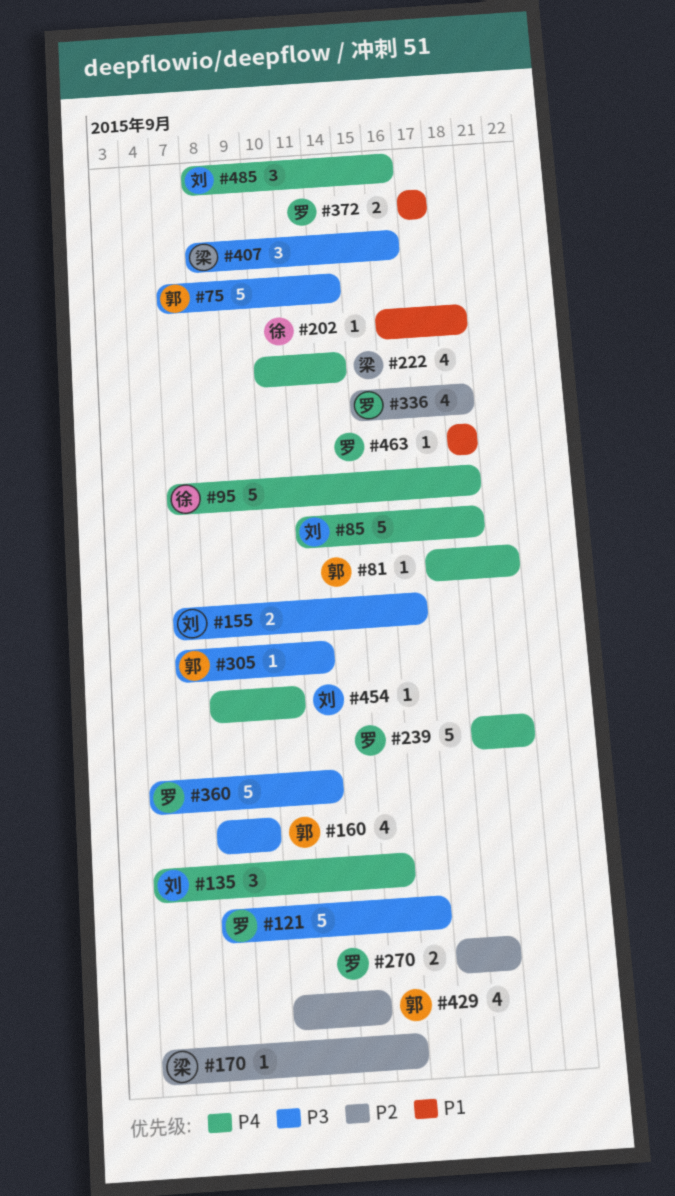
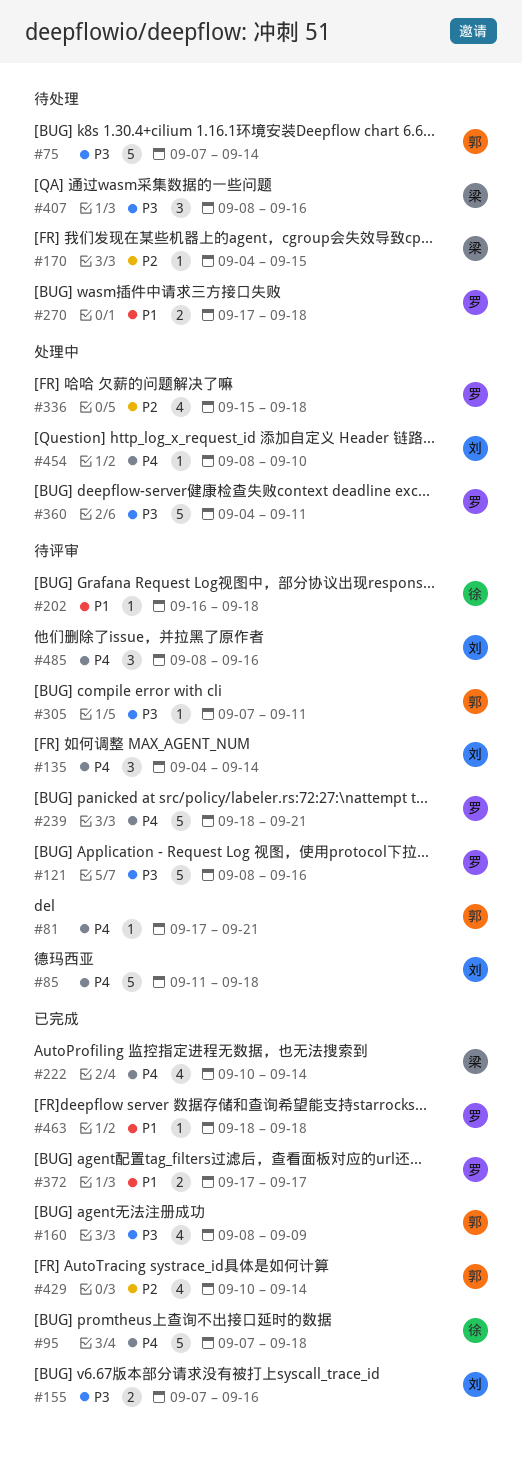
#135, due: Sep 15 -> Sep 14
#270, priority: P2 -> P1

